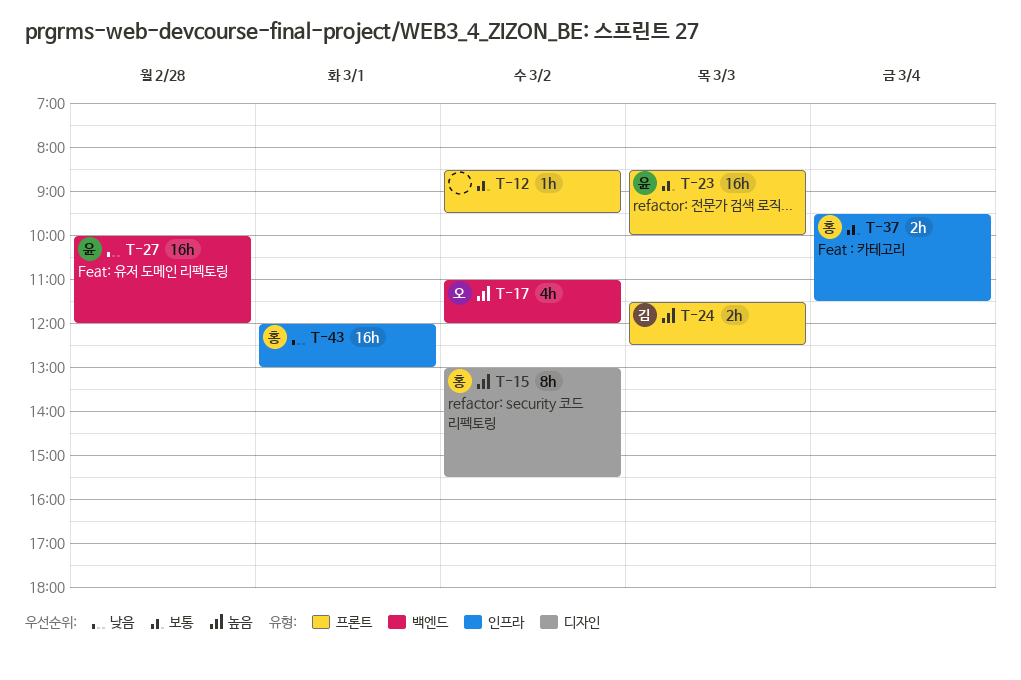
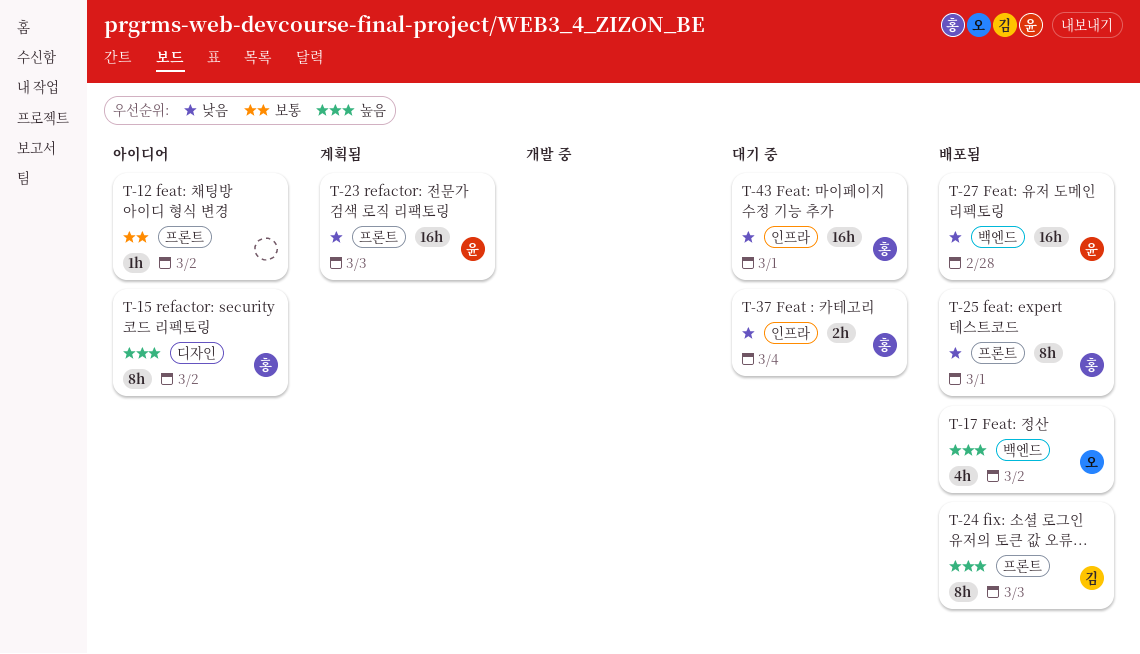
T-23, priority: 보통 -> 낮음
T-24, estimate: 2h -> 8h
T-25: none -> present
T-37, priority: 보통 -> 낮음

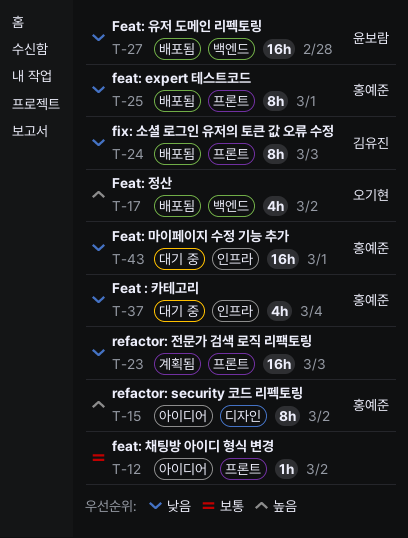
T-23, owner: 윤보람 -> none
T-24, priority: 높음 -> 낮음
T-37, estimate: 2h -> 4h

